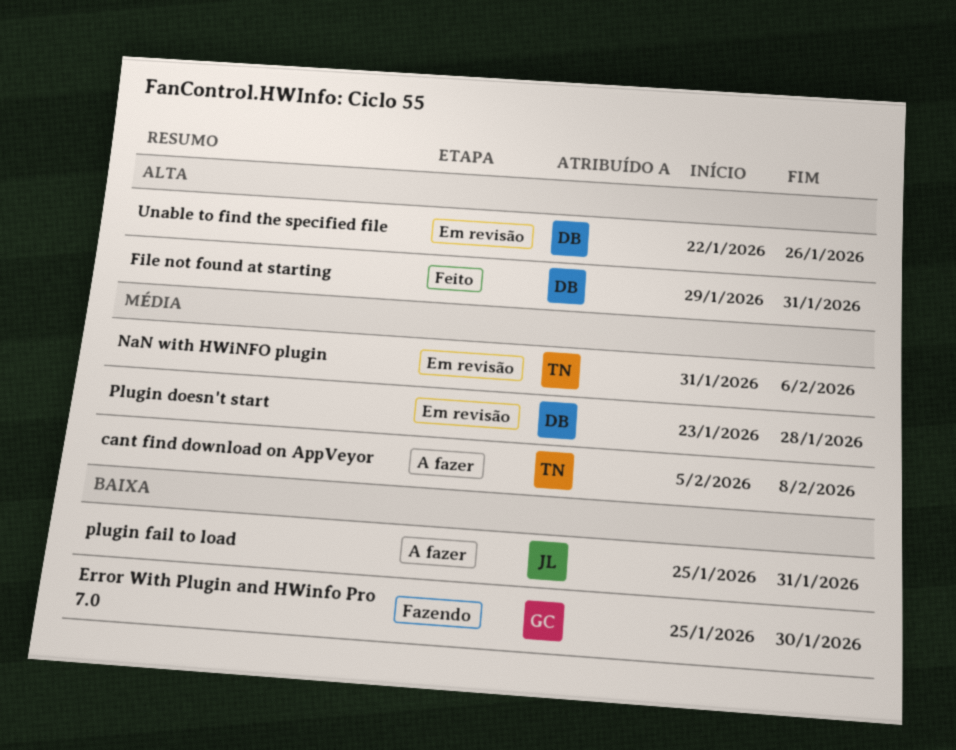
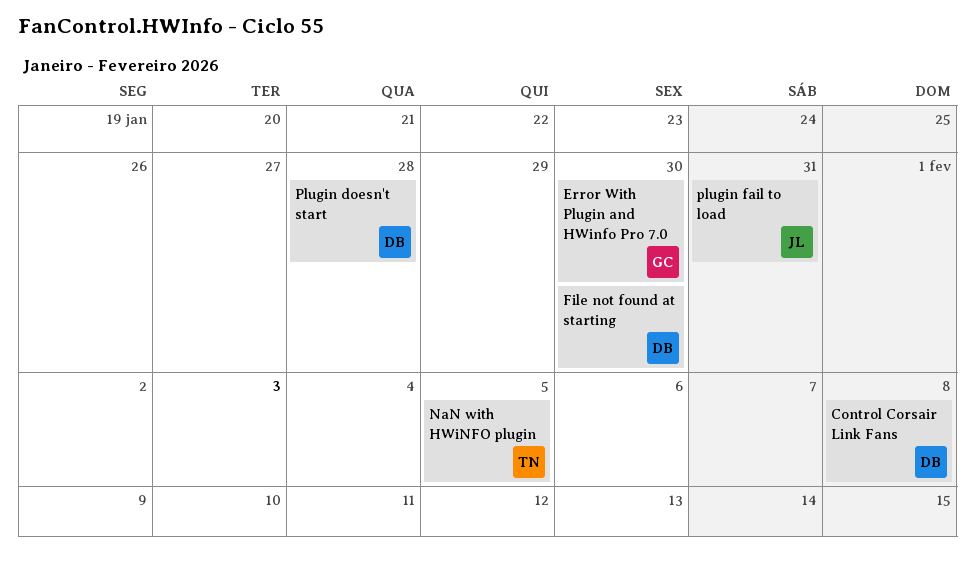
cant find download on AppVeyor: present -> none
Control Corsair Link Fans: none -> present
File not found at starting, due: Jan 31 -> Jan 30
NaN with HWiNFO plugin, due: Feb 6 -> Feb 5
Unable to find the specified file: present -> none

